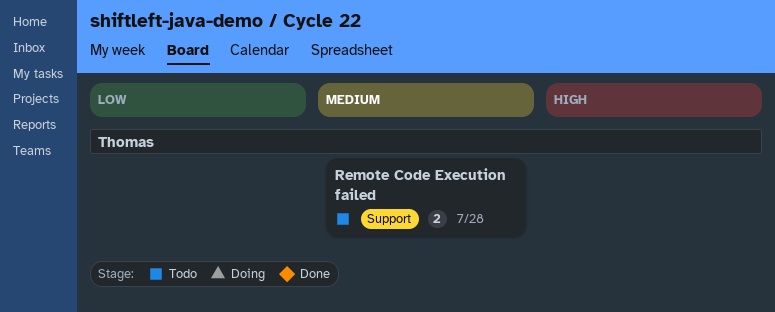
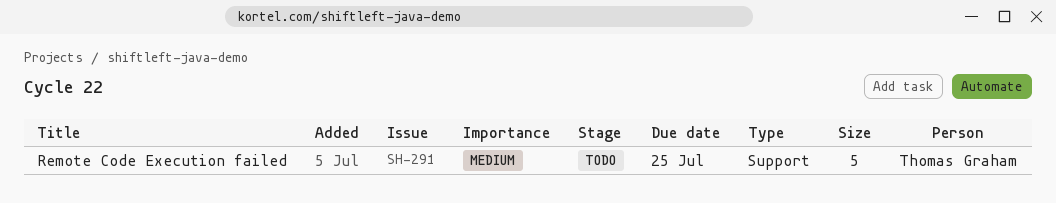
Remote Code Execution failed, estimate: 2 -> 5
Remote Code Execution failed, due: Jul 28 -> Jul 25

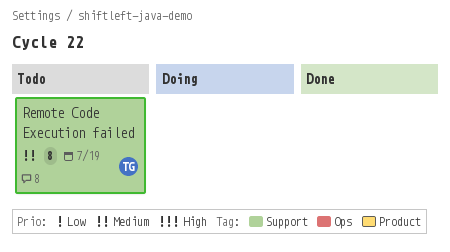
Remote Code Execution failed, estimate: 5 -> 8
Remote Code Execution failed, due: Jul 25 -> Jul 19

